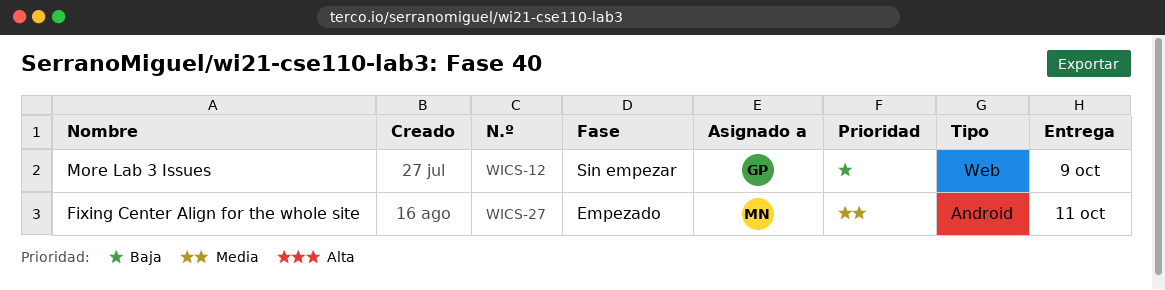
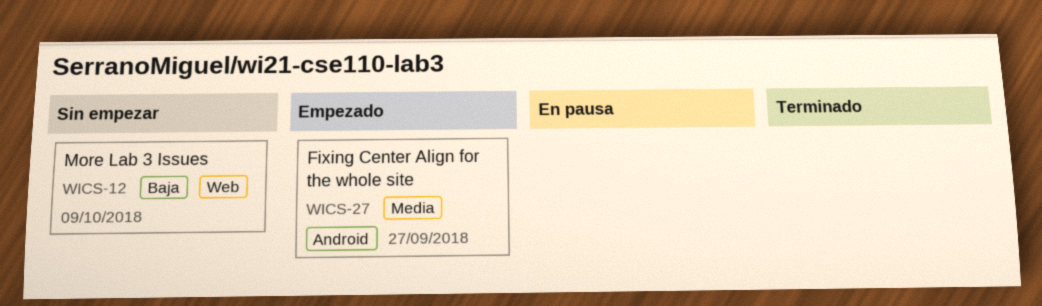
WICS-27, due: Oct 11 -> Sep 27

